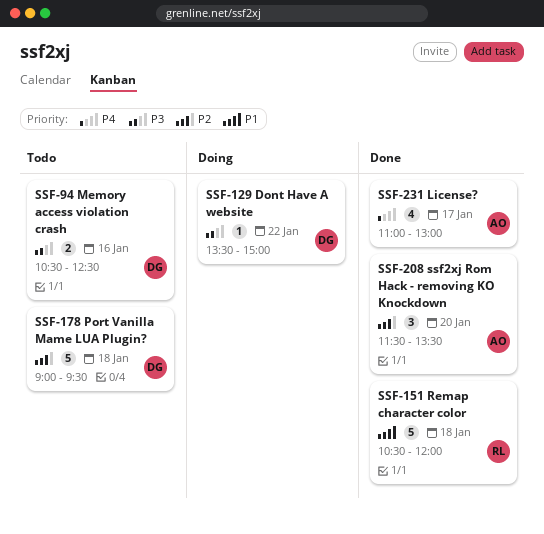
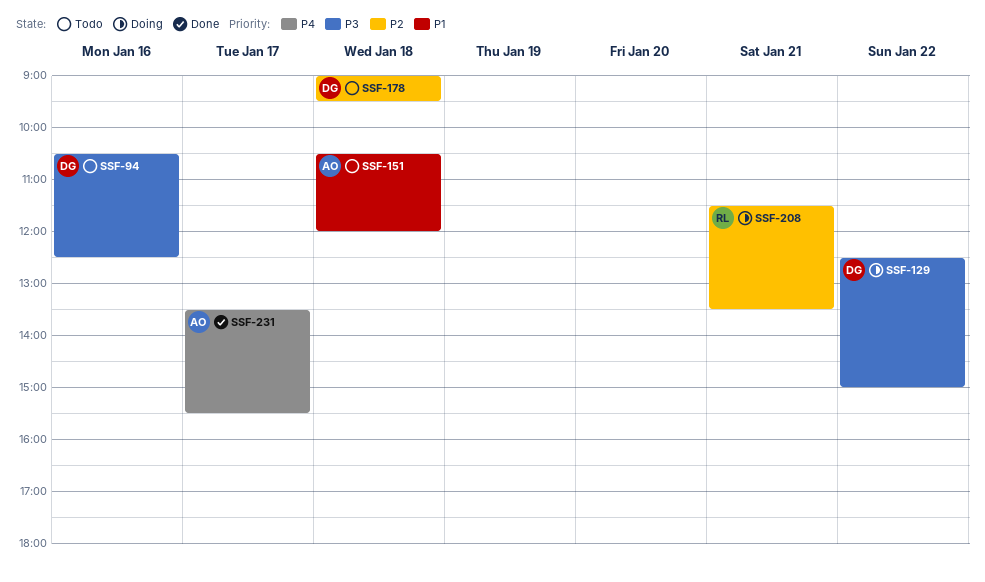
SSF-129, begins: 13:30 -> 12:30
SSF-151, status: Done -> Todo
SSF-151, owner: RL -> AO
SSF-208, status: Done -> Doing
SSF-208, owner: AO -> RL
SSF-208, day: Jan 20 -> Jan 21
SSF-231, begins: 11:00 -> 13:30
SSF-231, ends: 13:00 -> 15:30

